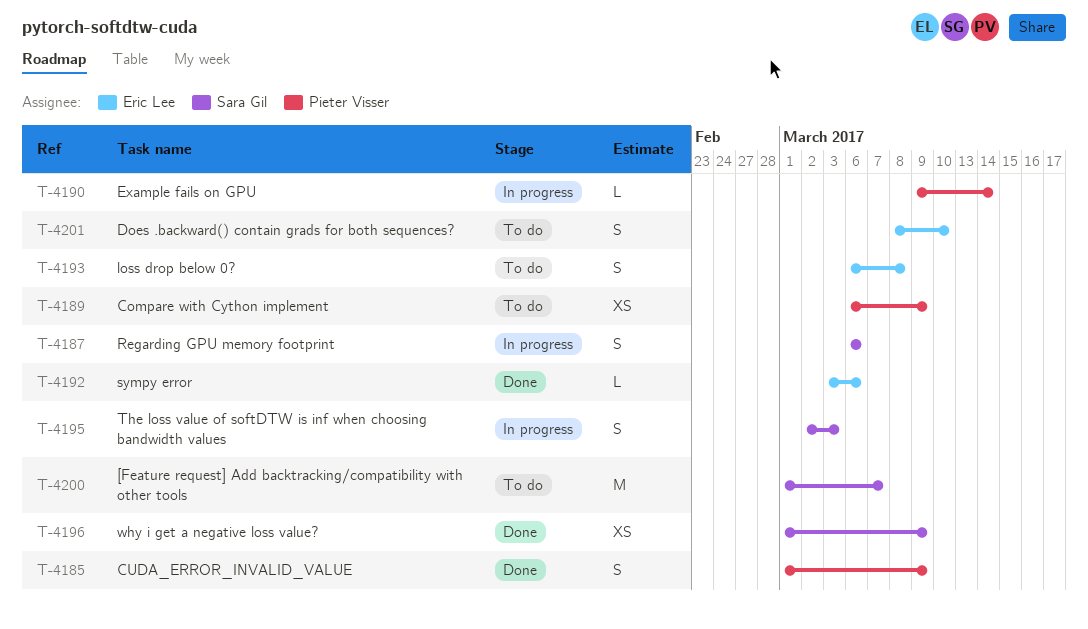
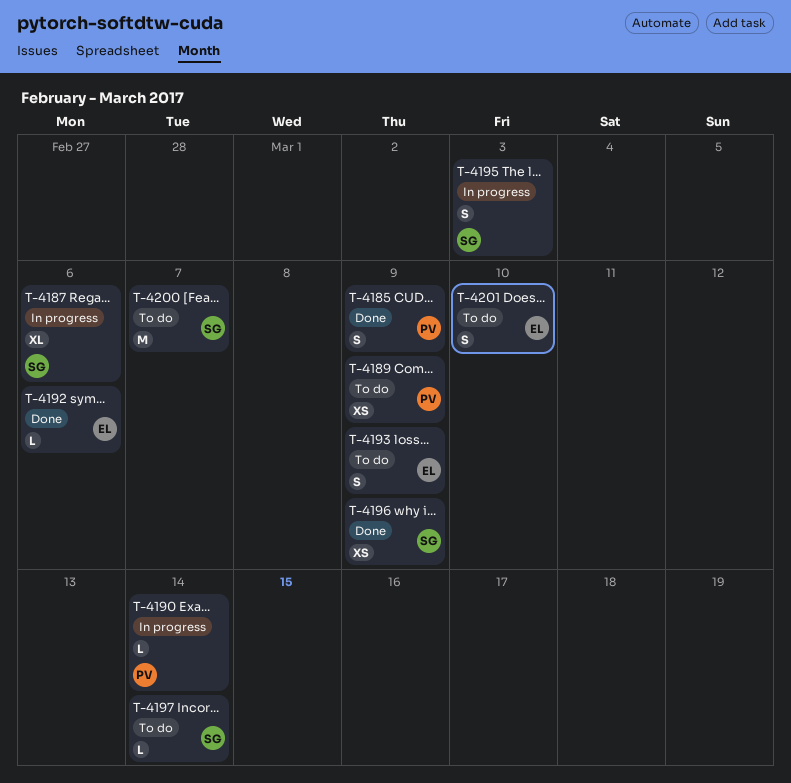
T-4187, estimate: S -> XL
T-4193, due: Mar 8 -> Mar 9
T-4197: none -> present

